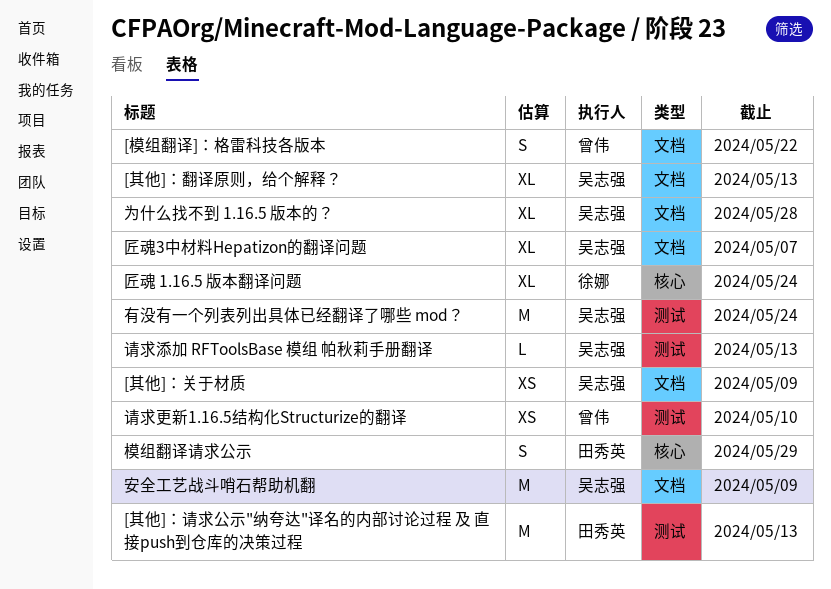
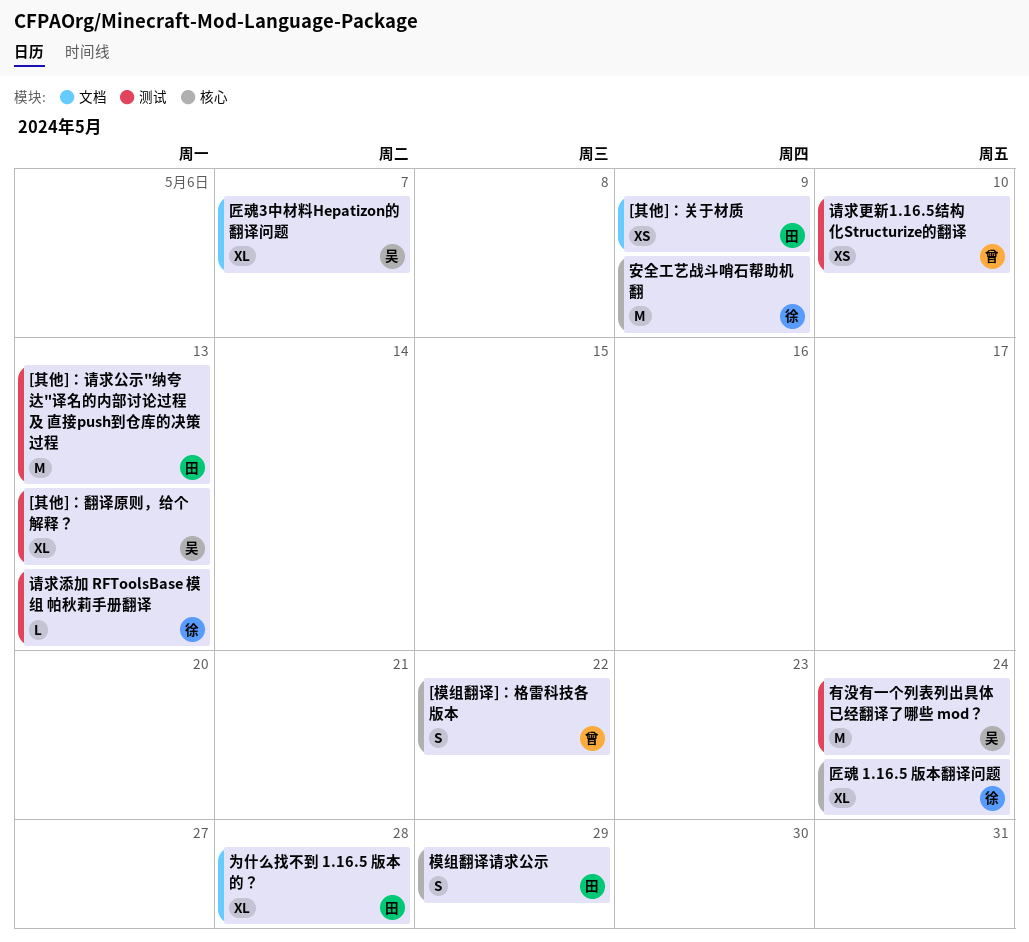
[其他]：关于材质, owner: 吴志强 -> 田秀英
[其他]：翻译原则，给个解释？, label: 文档 -> 测试
[模组翻译]：格雷科技各版本, label: 文档 -> 核心
为什么找不到 1.16.5 版本的？, owner: 吴志强 -> 田秀英
安全工艺战斗哨石帮助机翻, owner: 吴志强 -> 徐娜
安全工艺战斗哨石帮助机翻, label: 文档 -> 核心
请求添加 RFToolsBase 模组 帕秋莉手册翻译, owner: 吴志强 -> 徐娜

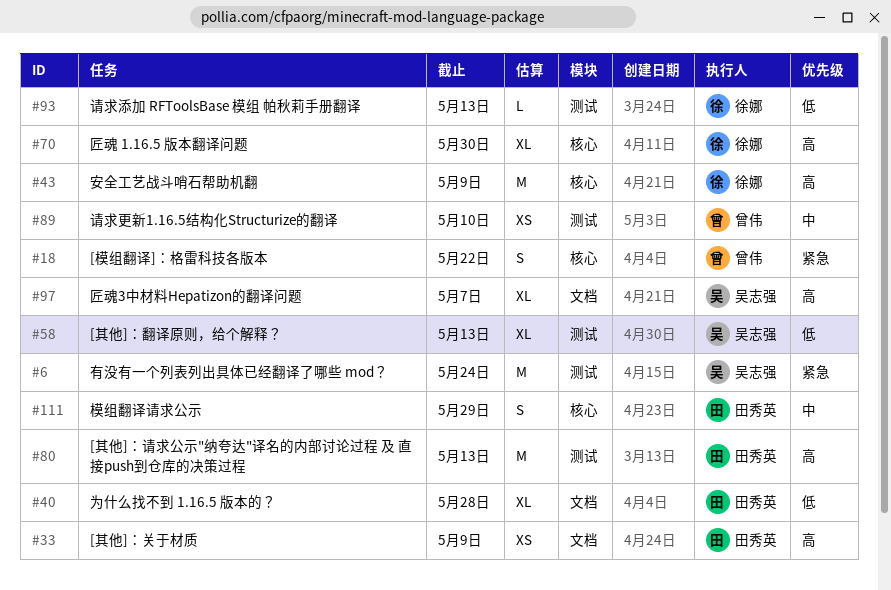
匠魂 1.16.5 版本翻译问题, due: May 24 -> May 30

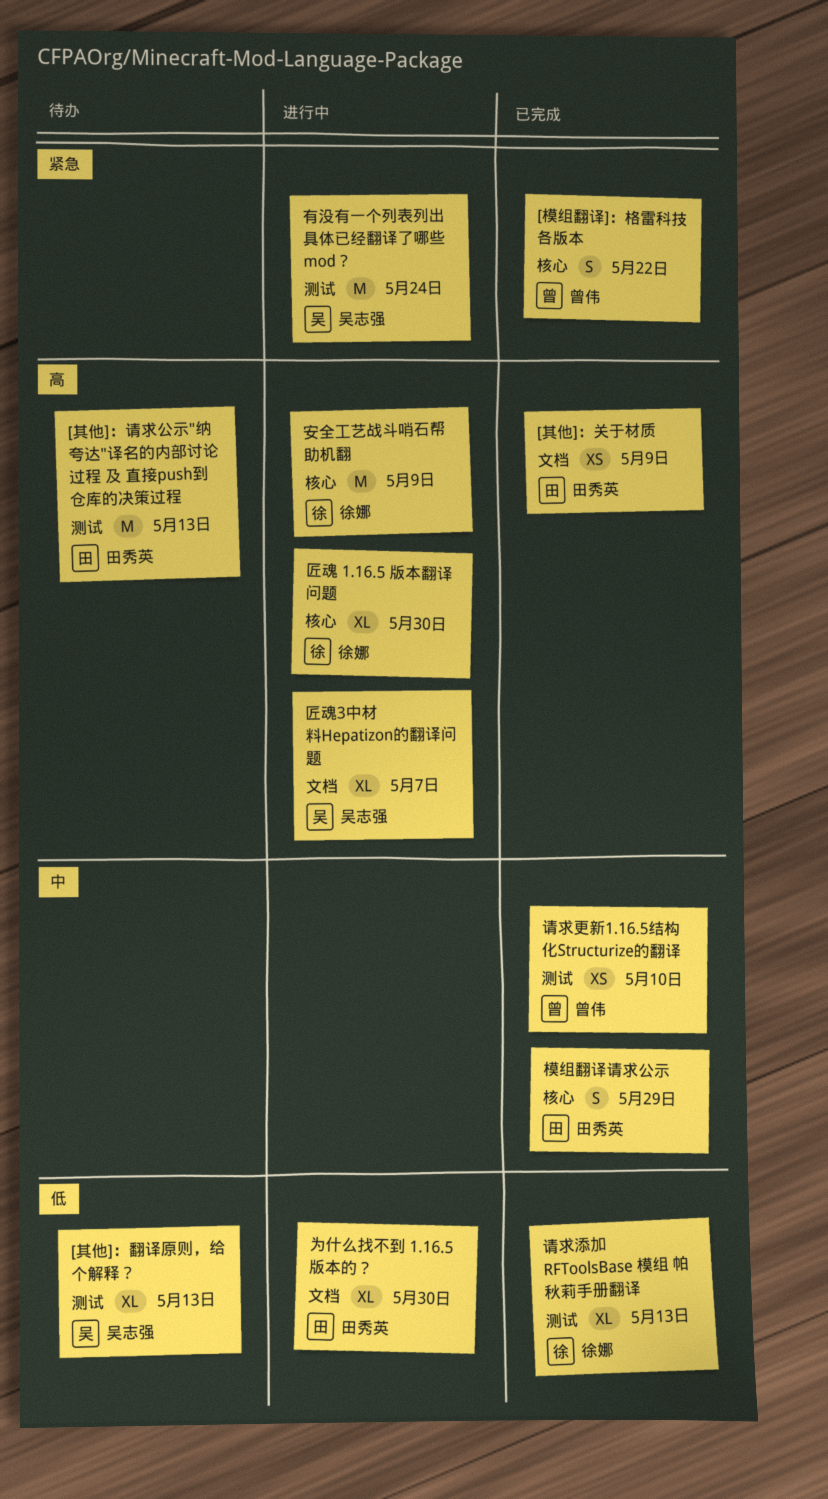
为什么找不到 1.16.5 版本的？, due: May 28 -> May 30
请求添加 RFToolsBase 模组 帕秋莉手册翻译, estimate: L -> XL

